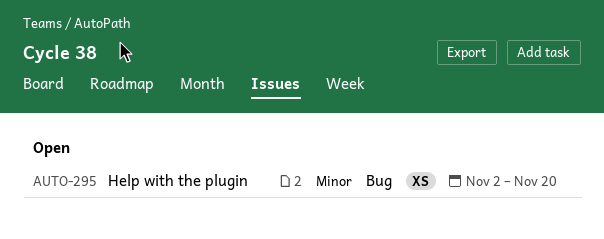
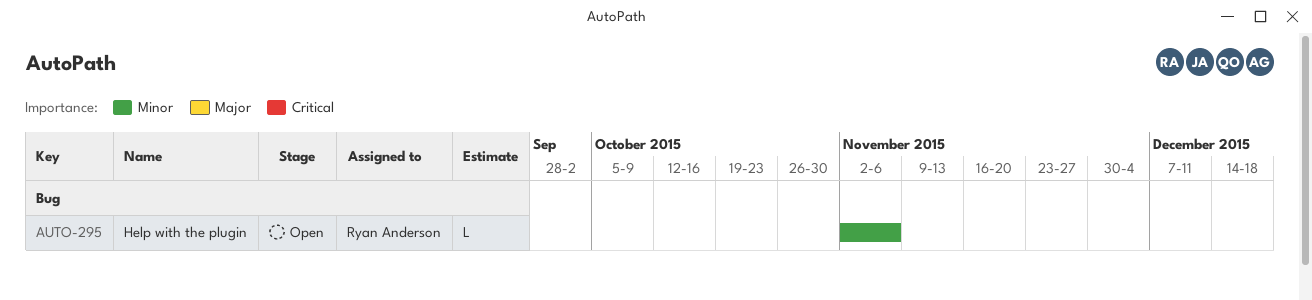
AUTO-295, estimate: XS -> L
AUTO-295, due: Nov 20 -> Nov 6

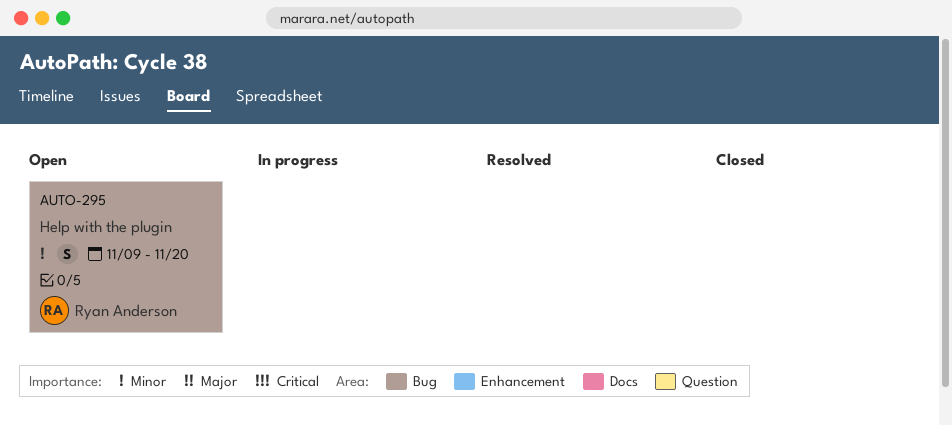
AUTO-295, estimate: L -> S
AUTO-295, start: Nov 2 -> Nov 9
AUTO-295, due: Nov 6 -> Nov 20

